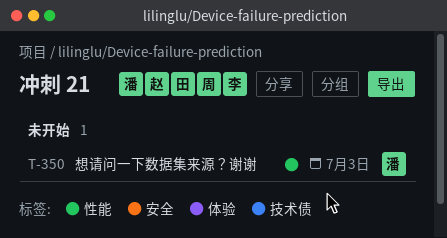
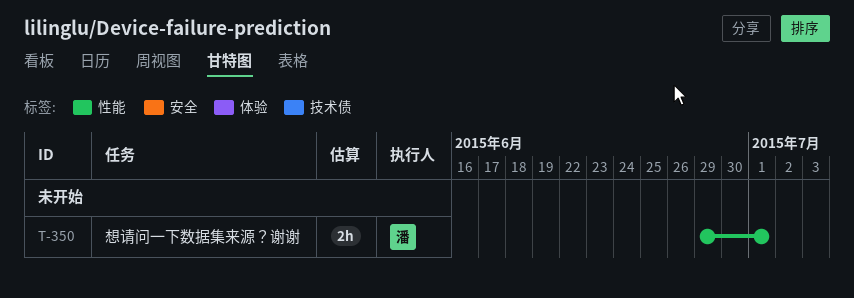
T-350, due: Jul 3 -> Jul 1

